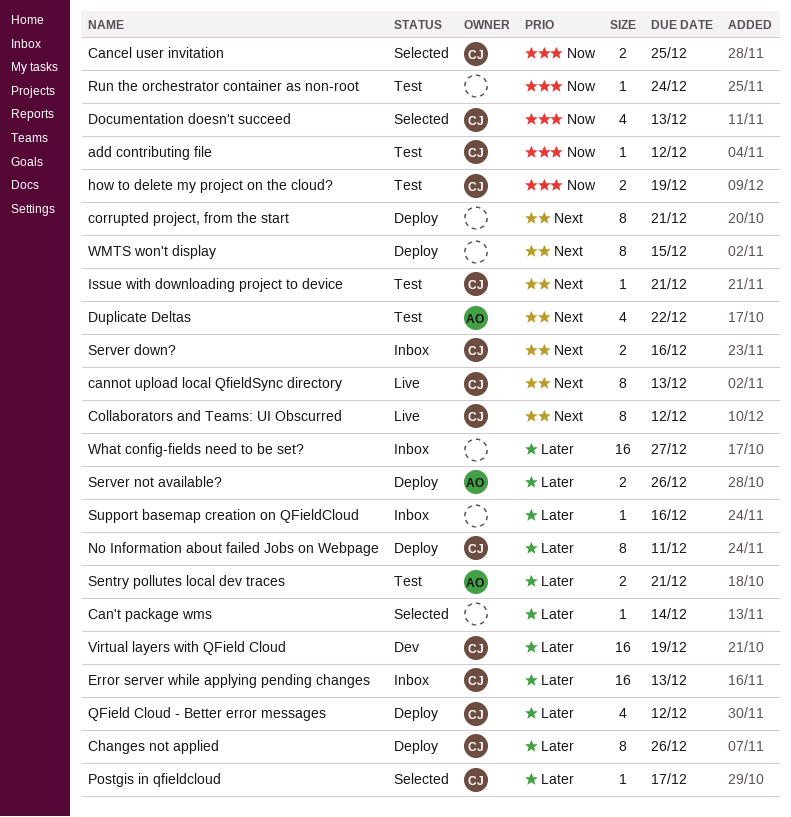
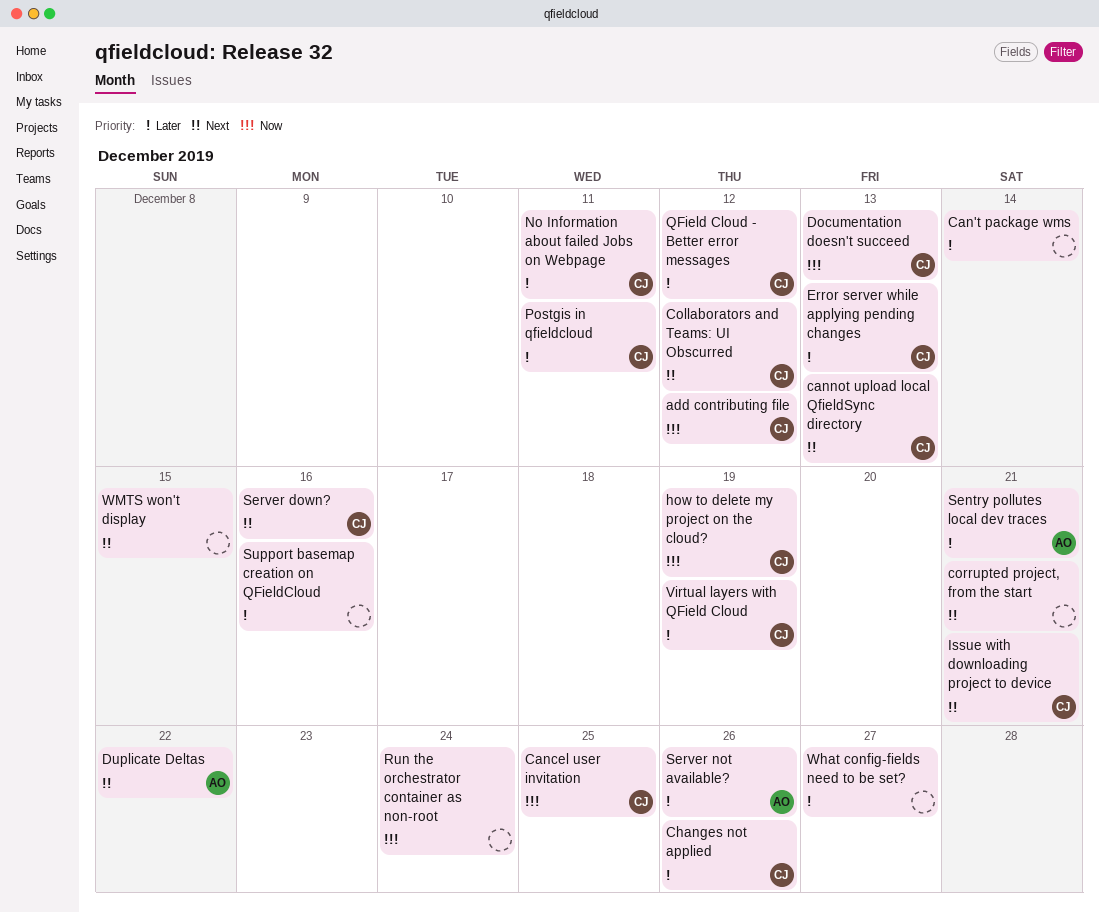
Postgis in qfieldcloud, due: Dec 17 -> Dec 11

